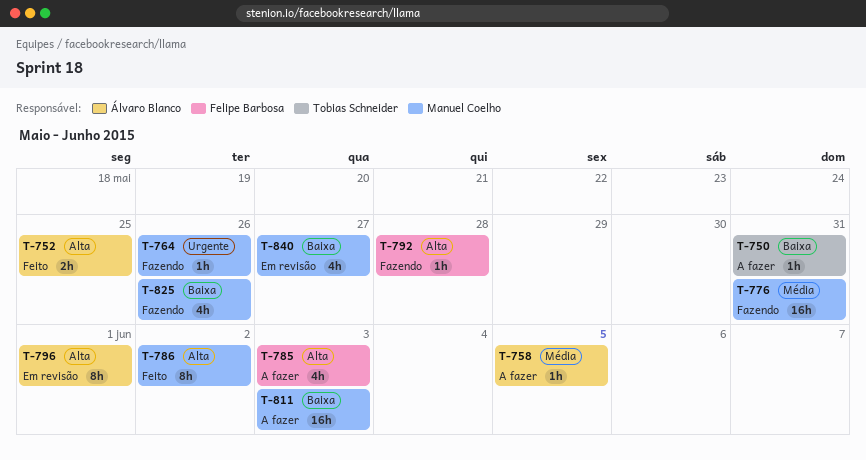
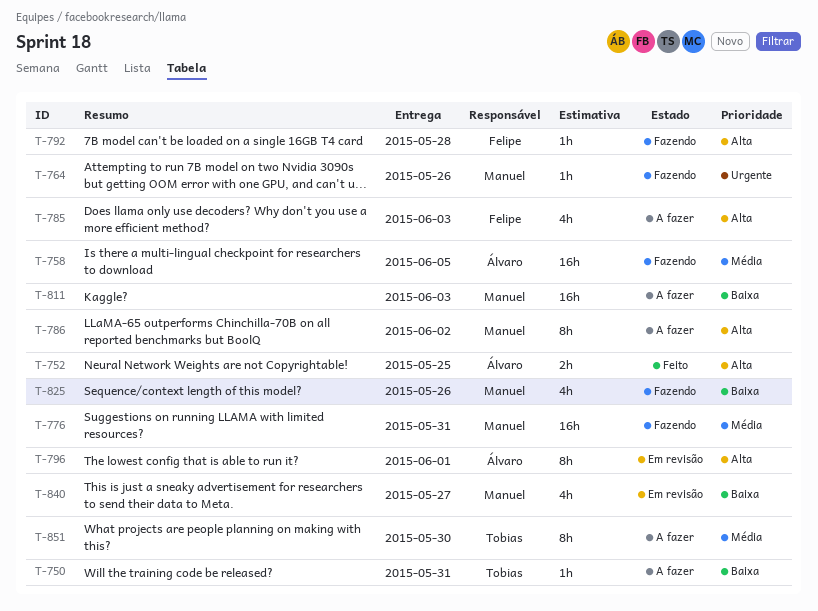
T-758, status: A fazer -> Fazendo
T-758, estimate: 1h -> 16h
T-786, status: Feito -> A fazer
T-851: none -> present

